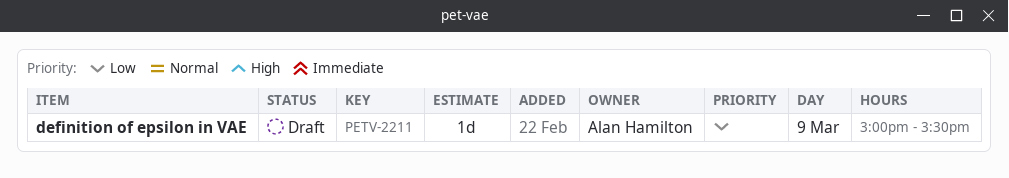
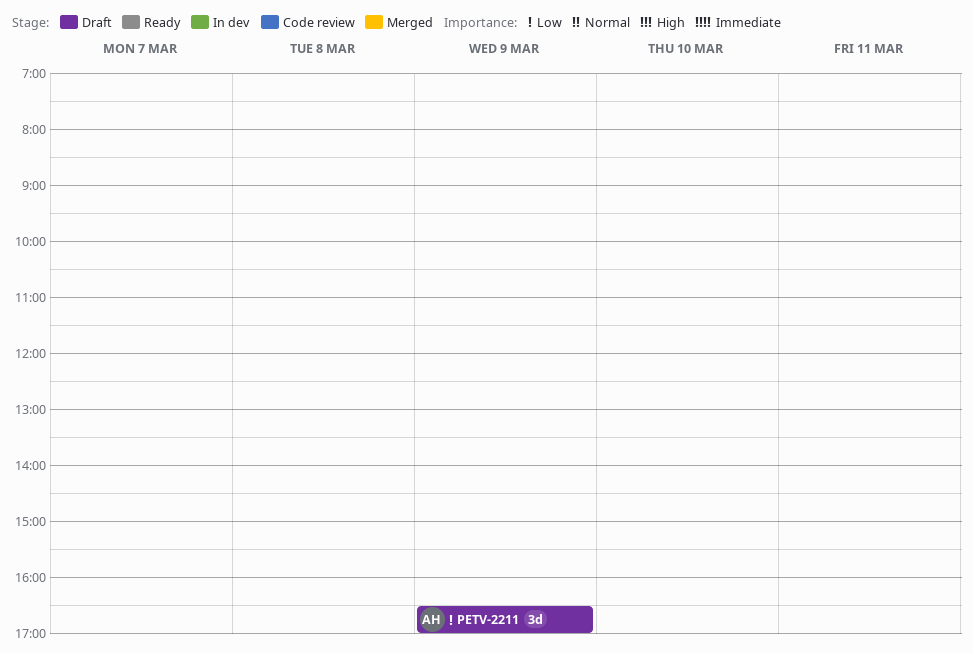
PETV-2211, estimate: 1d -> 3d
PETV-2211, begins: 15:00 -> 16:30
PETV-2211, ends: 15:30 -> 17:00

